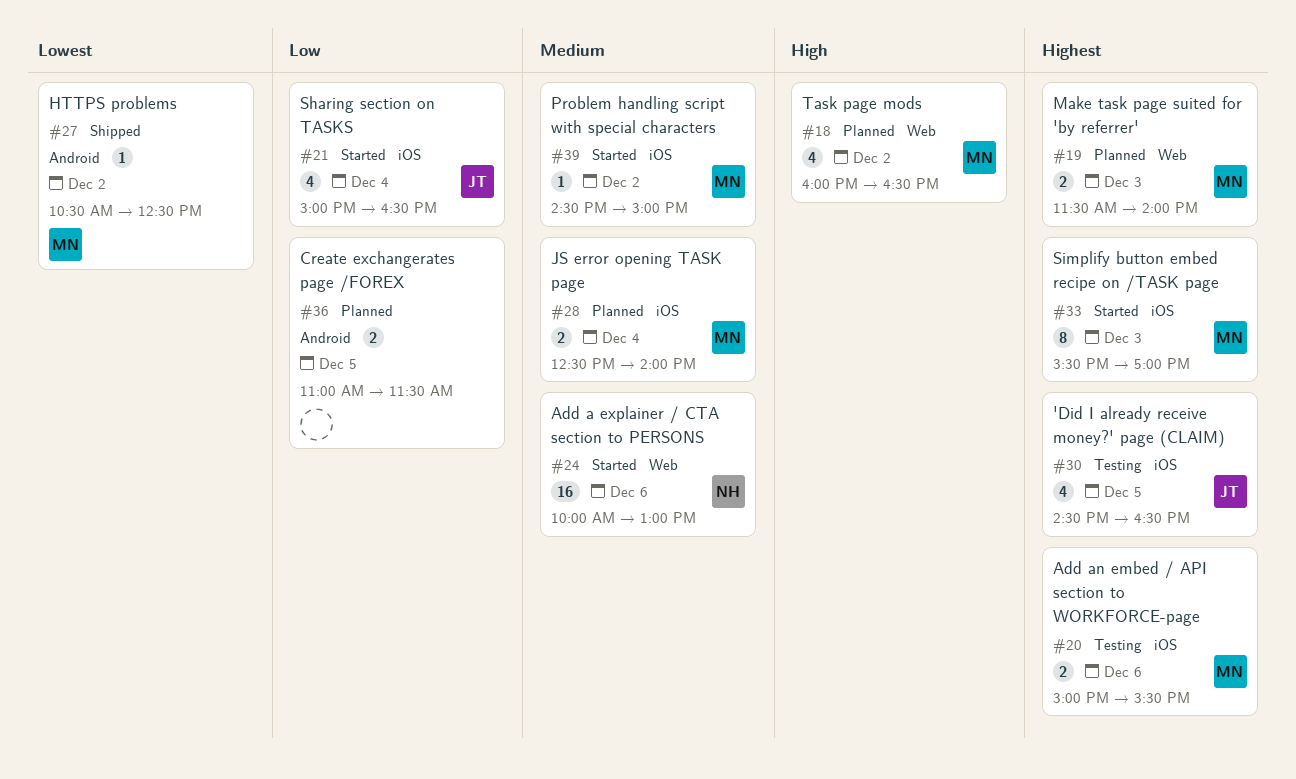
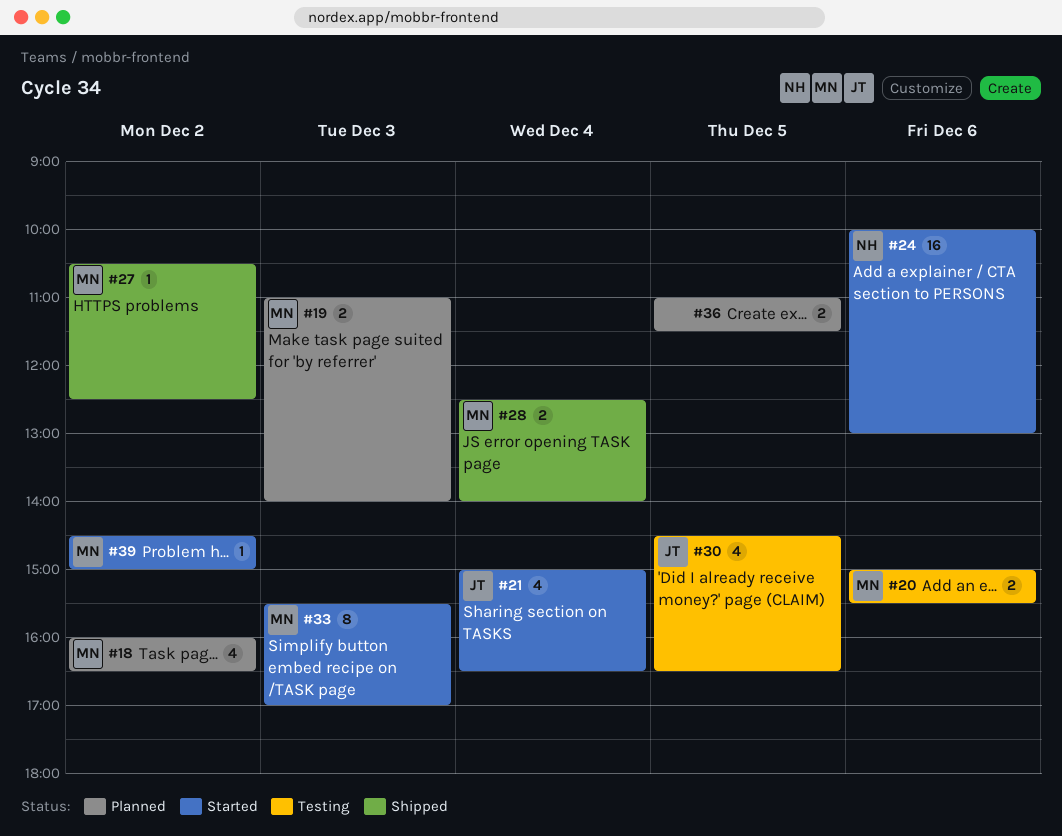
#19, begins: 11:30 -> 11:00
#28, status: Planned -> Shipped

